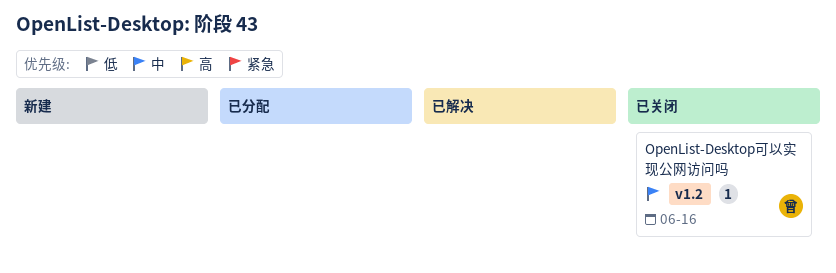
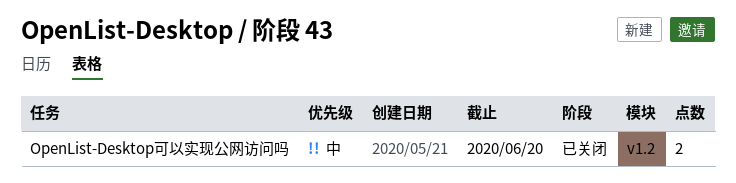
OpenList-Desktop可以实现公网访问吗, estimate: 1 -> 2
OpenList-Desktop可以实现公网访问吗, due: Jun 16 -> Jun 20

